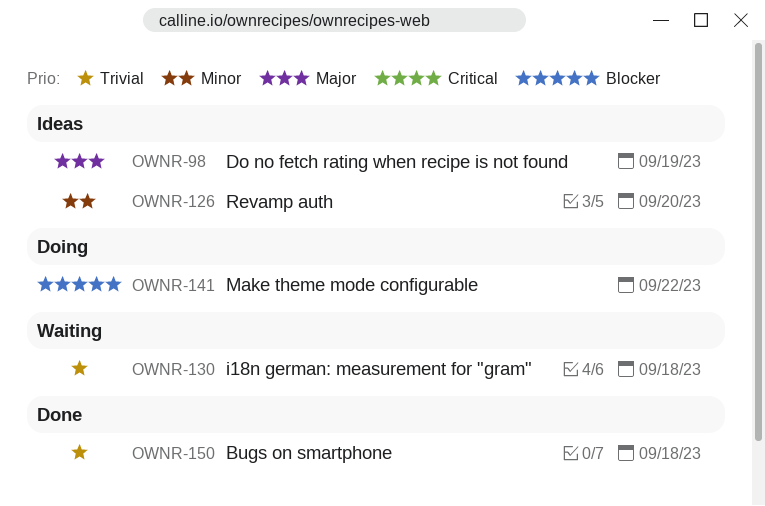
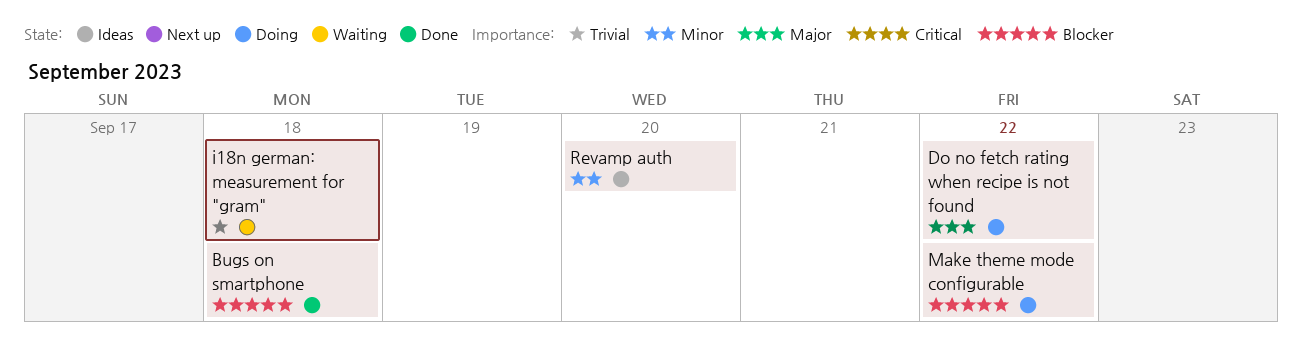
Bugs on smartphone, priority: Trivial -> Blocker
Do no fetch rating when recipe is not found, status: Ideas -> Doing
Do no fetch rating when recipe is not found, due: Sep 19 -> Sep 22

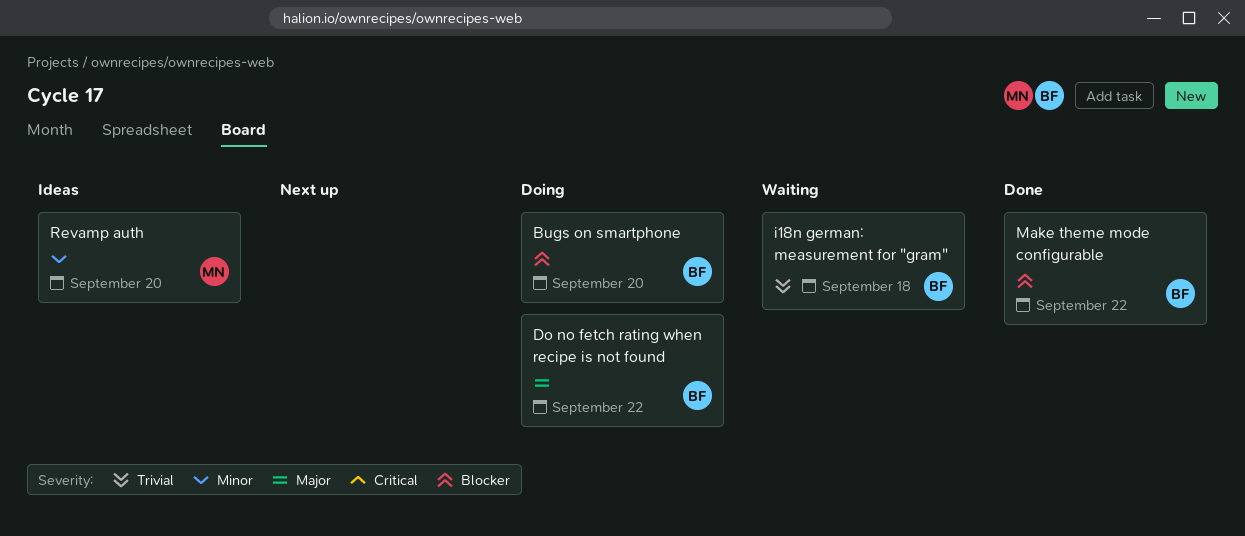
Bugs on smartphone, status: Done -> Doing
Bugs on smartphone, due: Sep 18 -> Sep 20
Make theme mode configurable, status: Doing -> Done

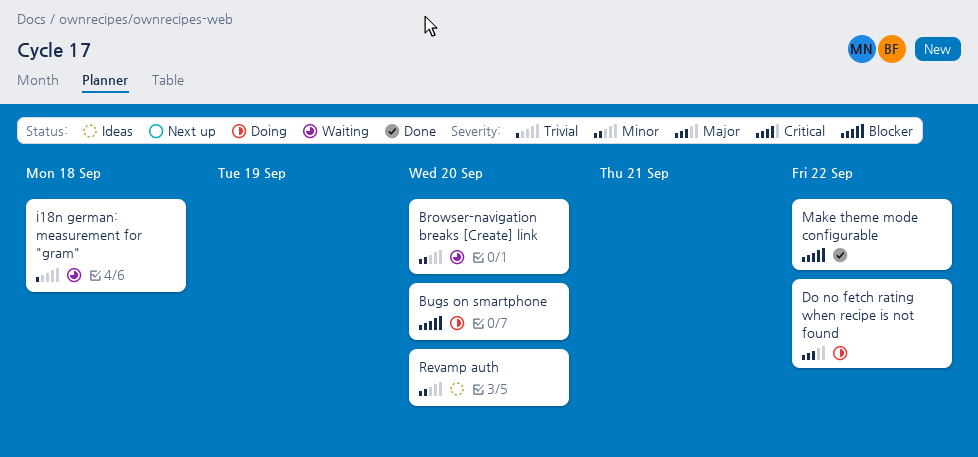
Browser-navigation breaks [Create] link: none -> present

